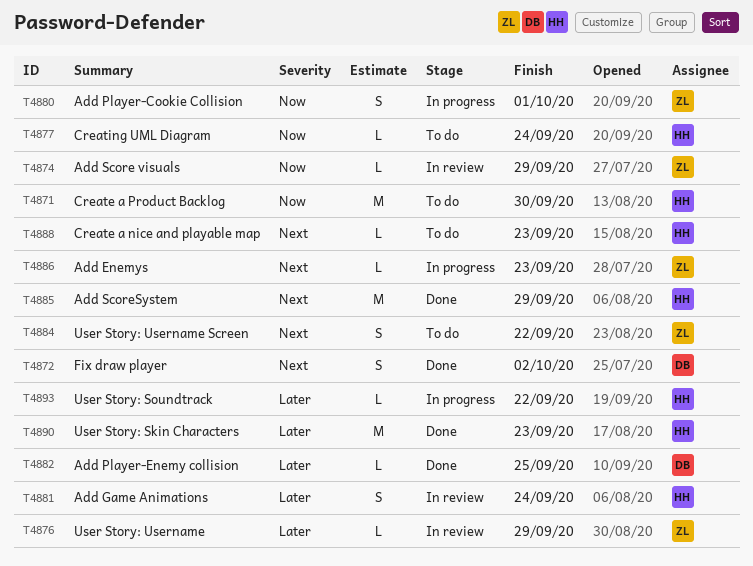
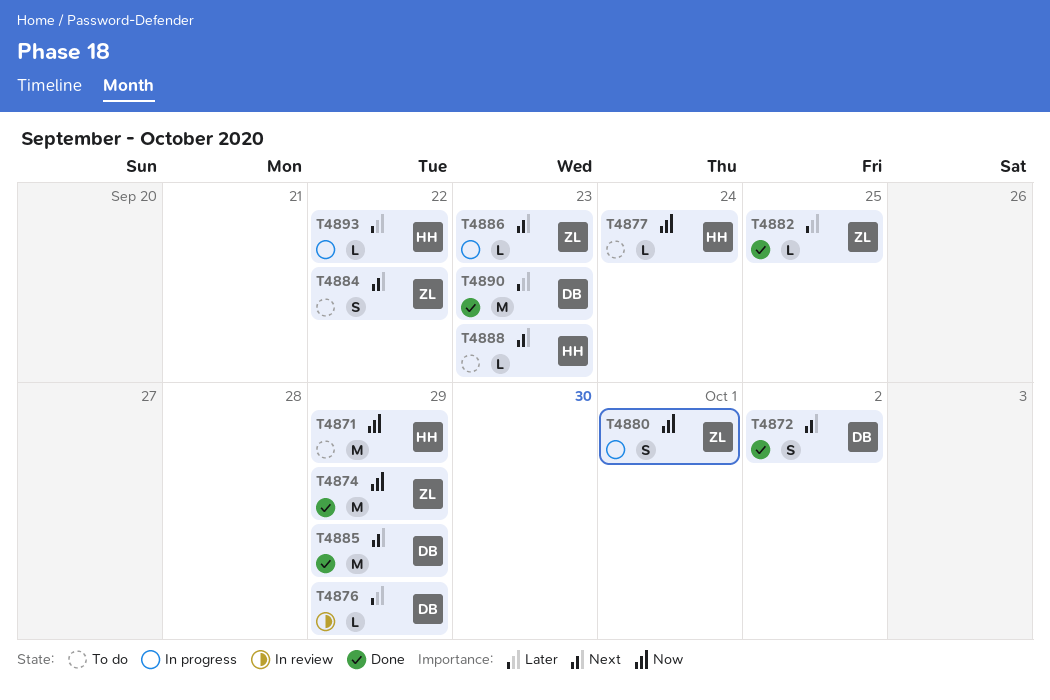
T4871, due: Sep 30 -> Sep 29
T4874, status: In review -> Done
T4874, estimate: L -> M
T4876, owner: ZL -> DB
T4881: present -> none
T4882, owner: DB -> ZL
T4885, owner: HH -> DB
T4890, owner: HH -> DB

